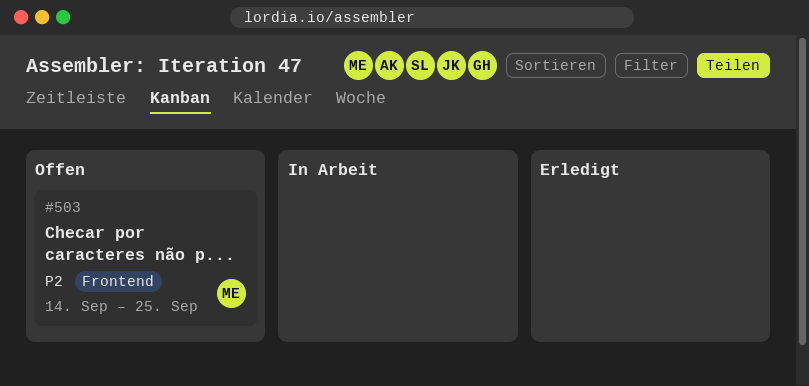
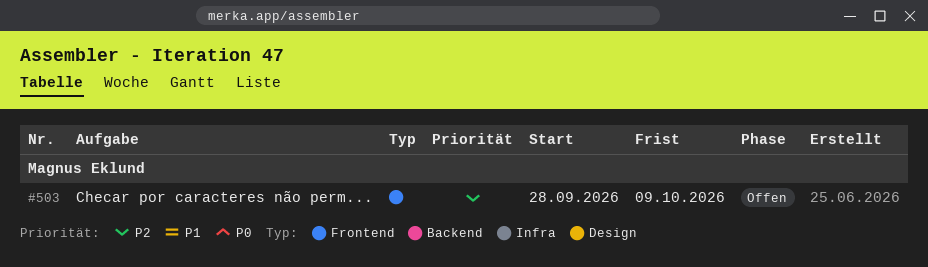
#503, start: Sep 14 -> Sep 28
#503, due: Sep 25 -> Oct 9

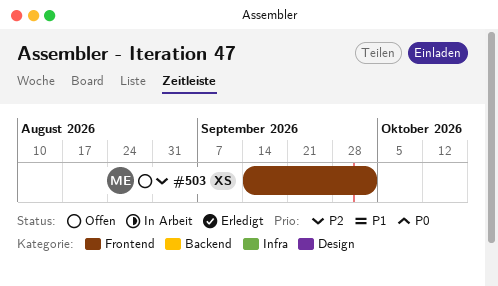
#503, start: Sep 28 -> Sep 14
#503, due: Oct 9 -> Oct 2

